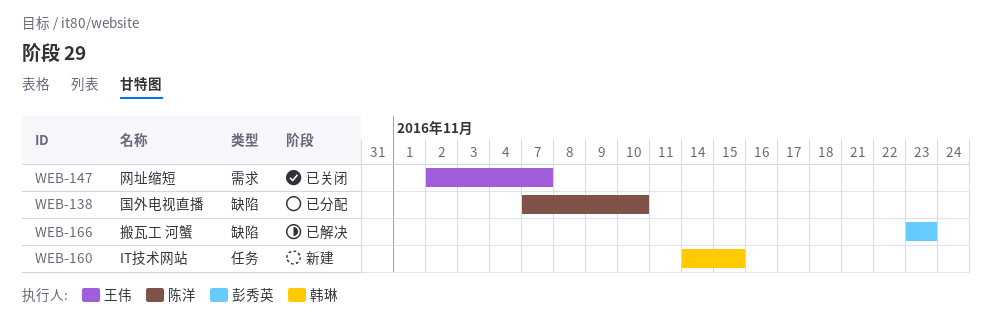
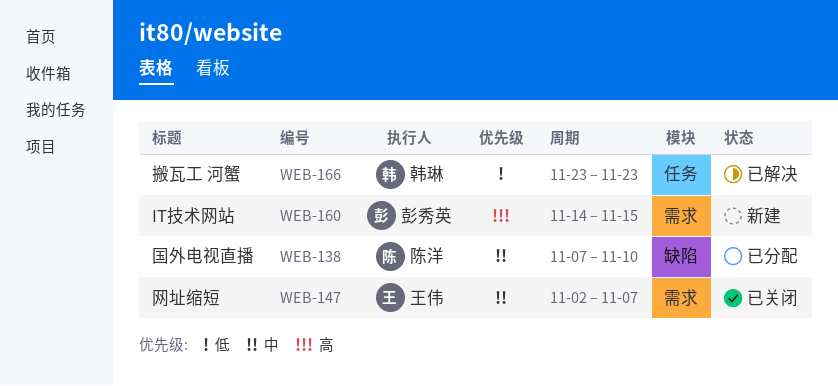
WEB-160, owner: 韩琳 -> 彭秀英
WEB-160, label: 任务 -> 需求
WEB-166, owner: 彭秀英 -> 韩琳
WEB-166, label: 缺陷 -> 任务

